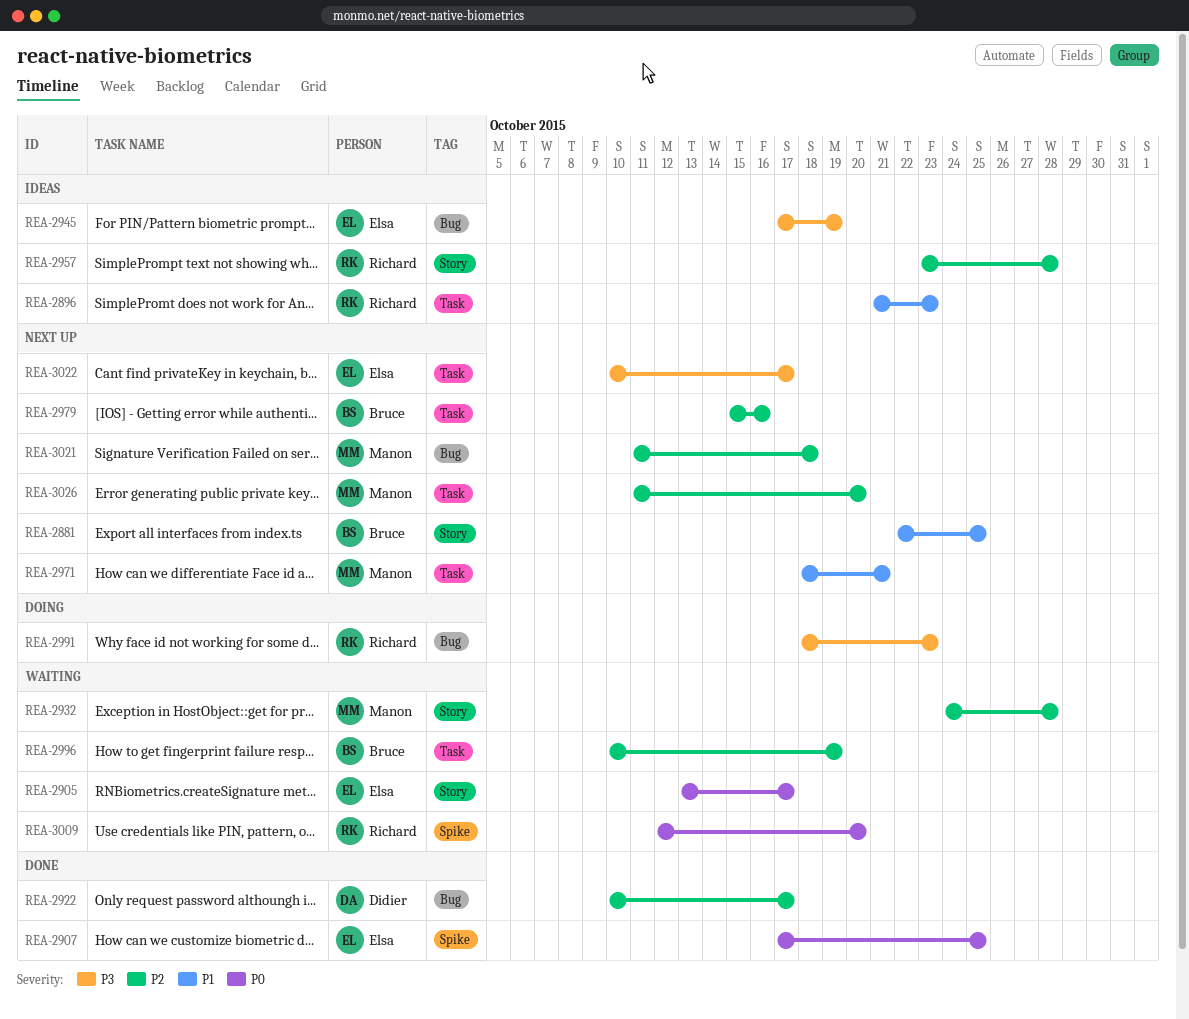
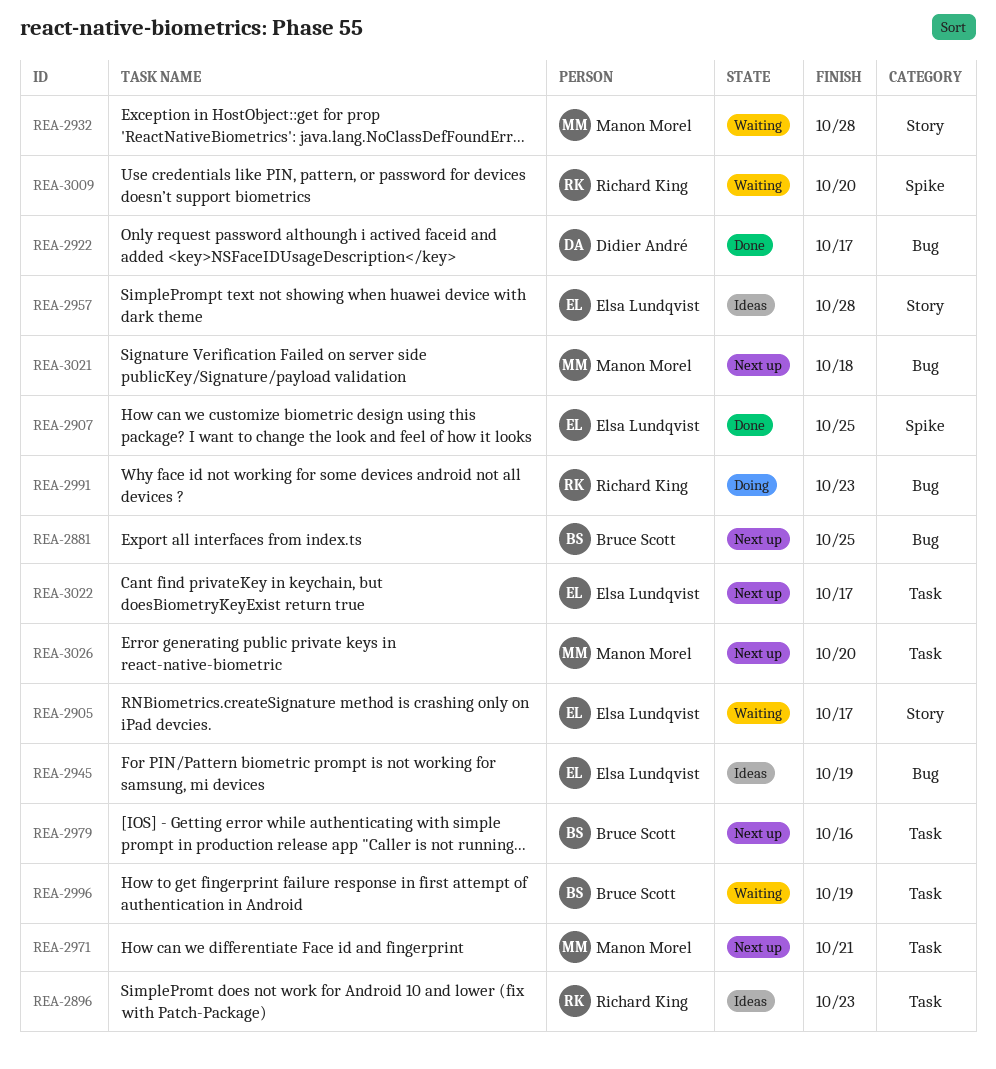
REA-2881, label: Story -> Bug
REA-2957, owner: Richard King -> Elsa Lundqvist

